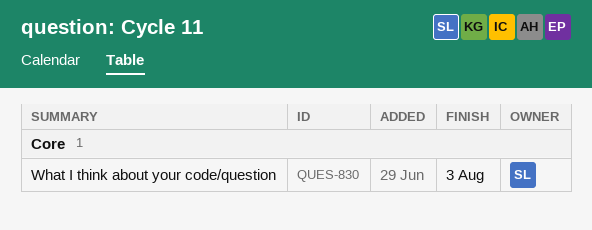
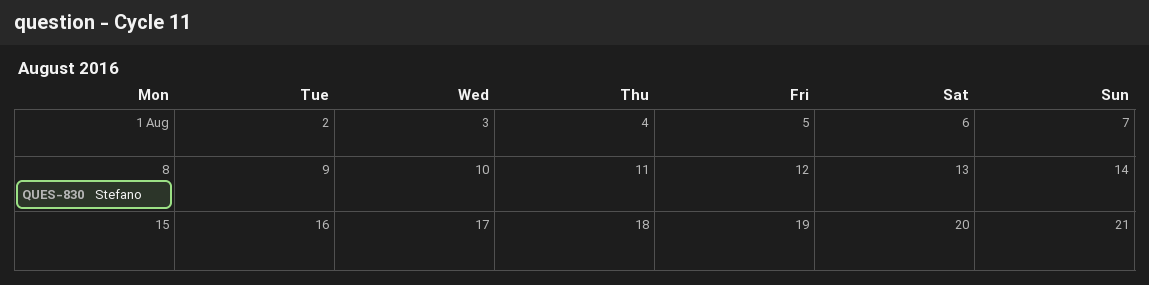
QUES-830, due: Aug 3 -> Aug 8

